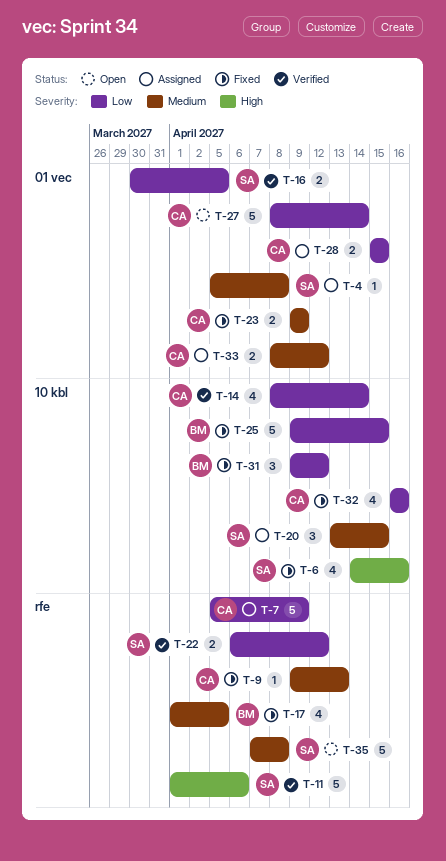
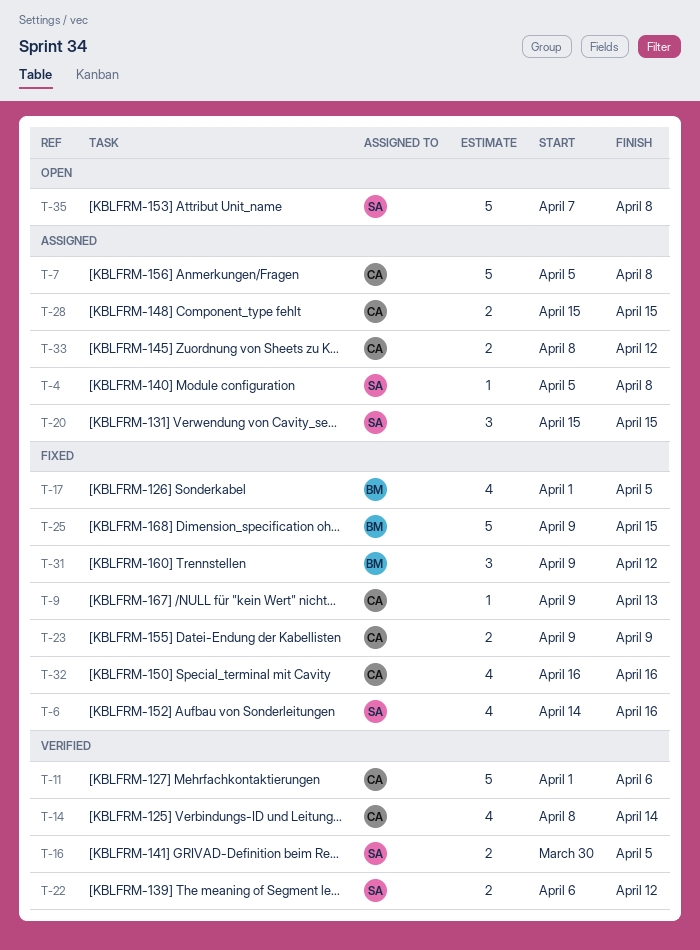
T-7, due: Apr 9 -> Apr 8
T-11, owner: SA -> CA
T-20, start: Apr 13 -> Apr 15
T-27: present -> none

